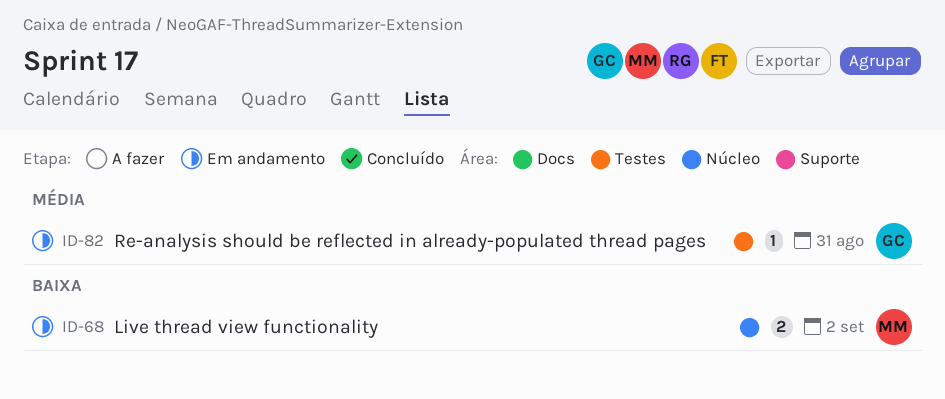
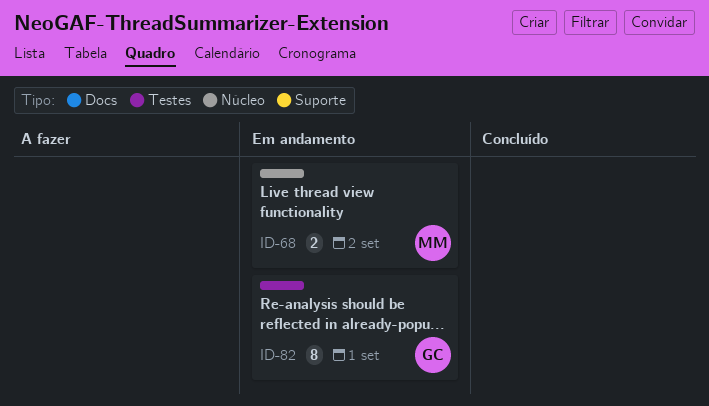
ID-82, estimate: 1 -> 8
ID-82, due: Aug 31 -> Sep 1

